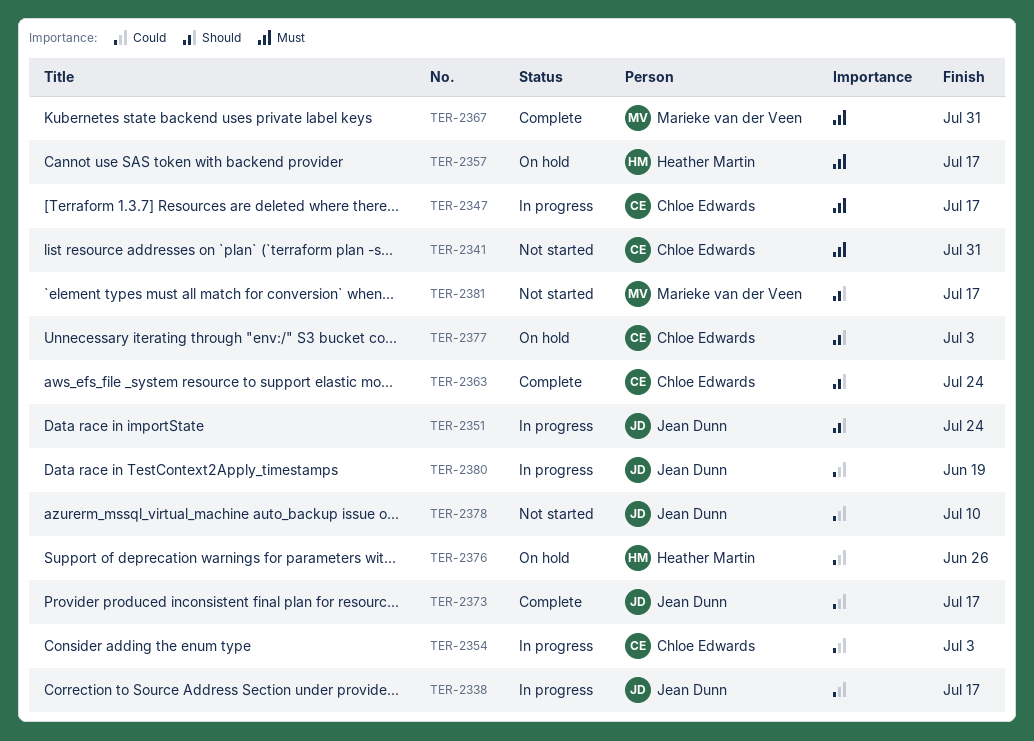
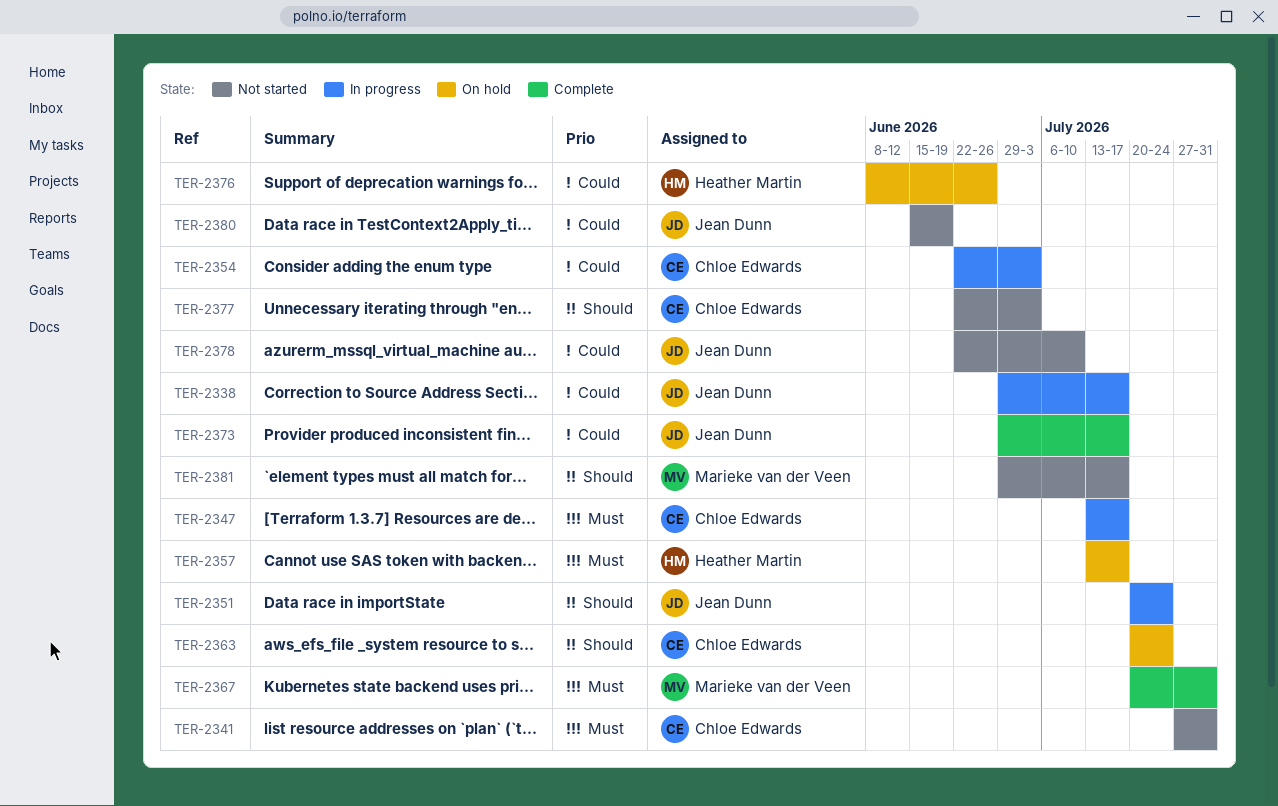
TER-2363, status: Complete -> On hold
TER-2377, status: On hold -> Not started
TER-2380, status: In progress -> Not started

